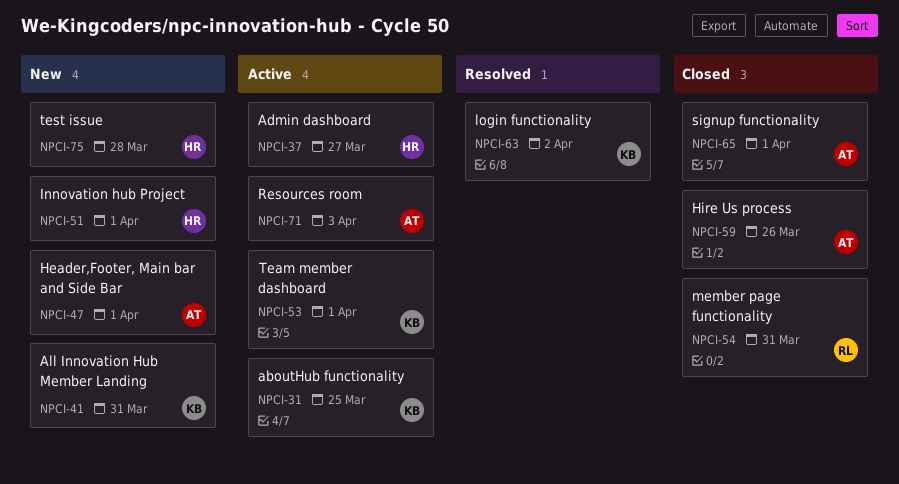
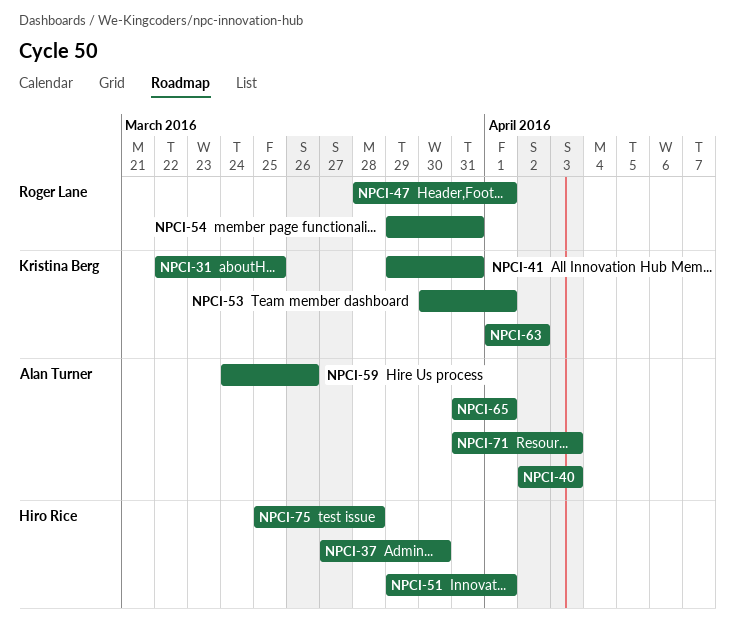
NPCI-37, due: Mar 27 -> Mar 30
NPCI-40: none -> present
NPCI-47, owner: Alan Turner -> Roger Lane

